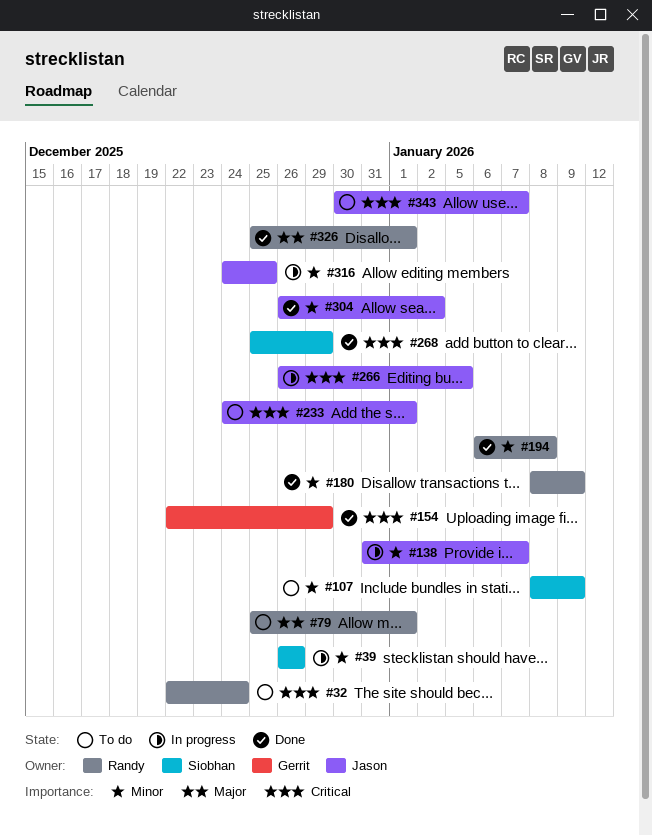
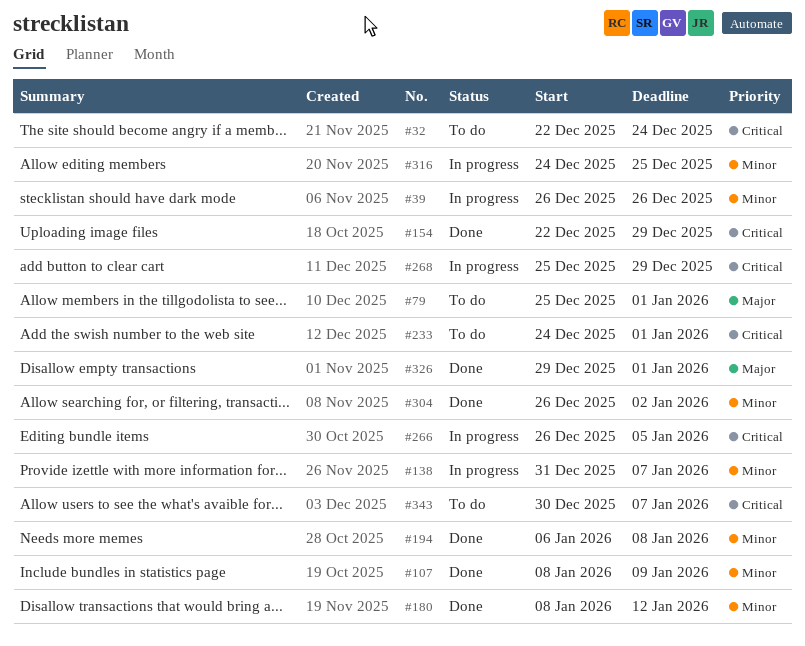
#107, status: To do -> Done
#180, due: Jan 9 -> Jan 12
#268, status: Done -> In progress
#326, start: Dec 25 -> Dec 29

